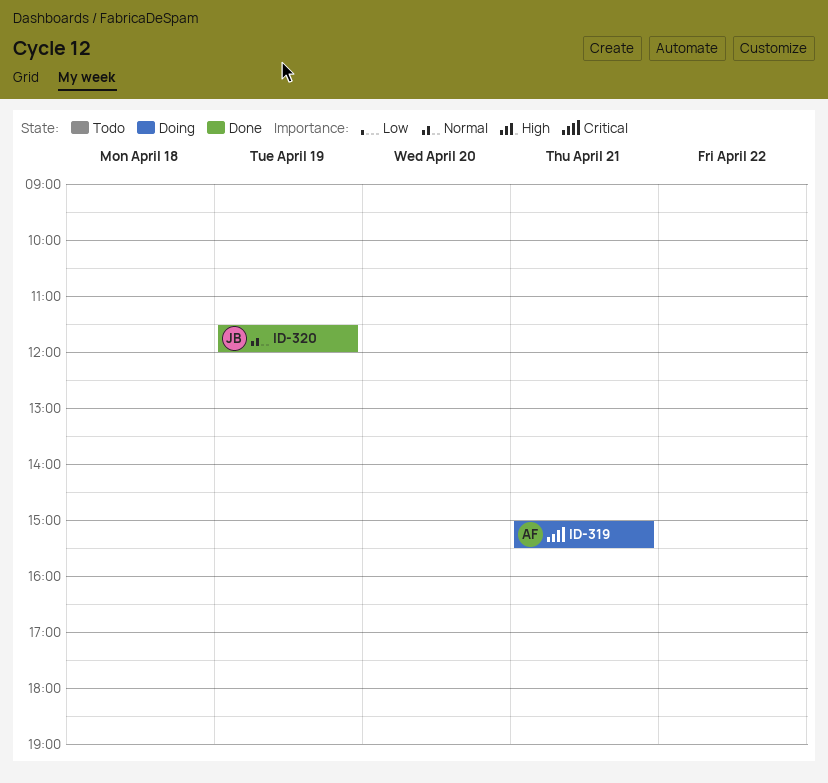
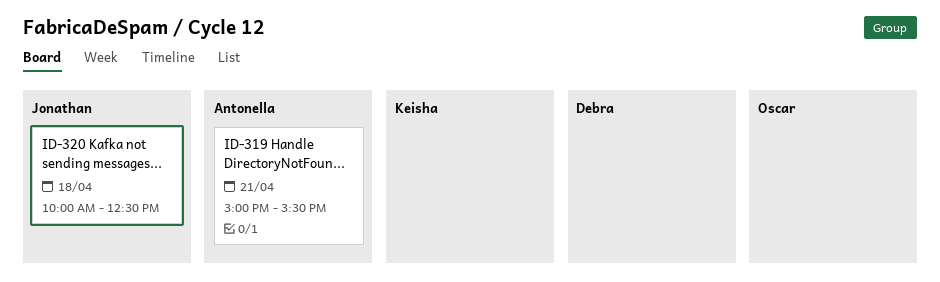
ID-320, day: Apr 19 -> Apr 18
ID-320, begins: 11:30 -> 10:00
ID-320, ends: 12:00 -> 12:30

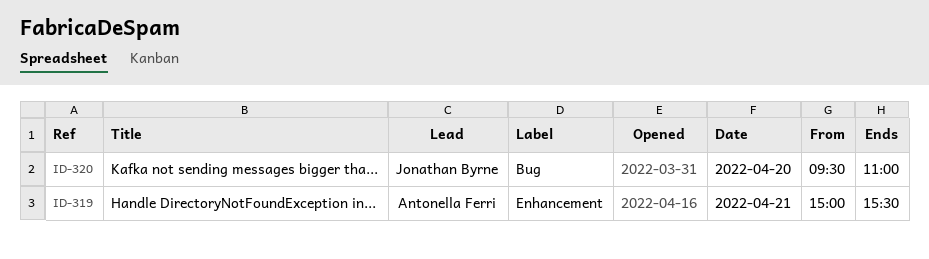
ID-320, day: Apr 18 -> Apr 20
ID-320, begins: 10:00 -> 09:30
ID-320, ends: 12:30 -> 11:00

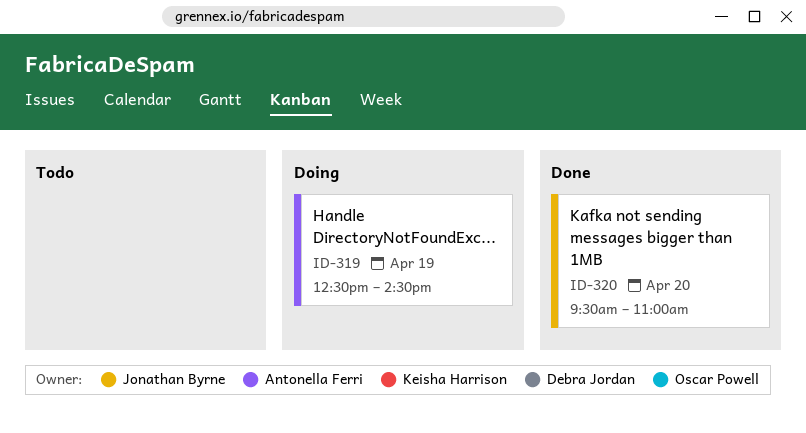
ID-319, day: Apr 21 -> Apr 19
ID-319, begins: 15:00 -> 12:30
ID-319, ends: 15:30 -> 14:30

